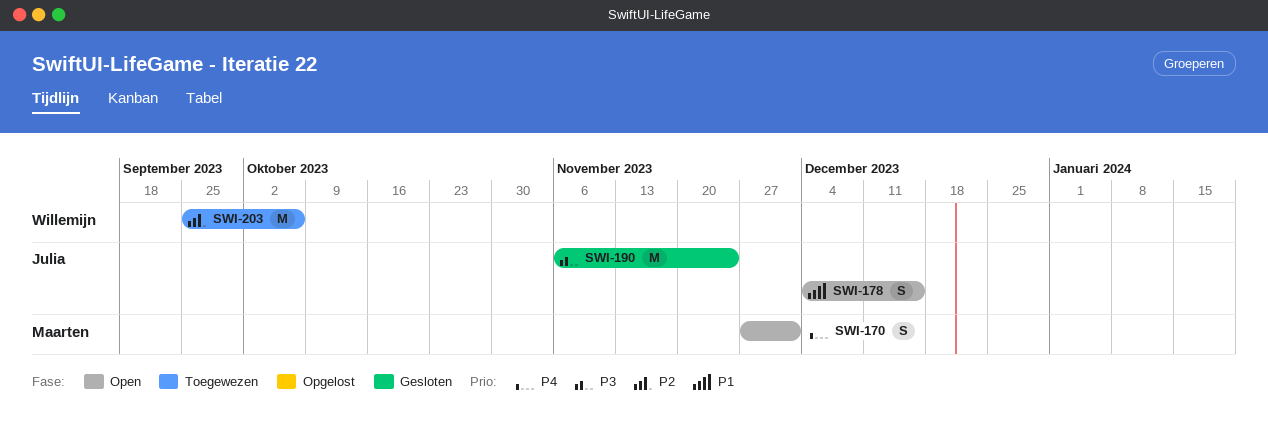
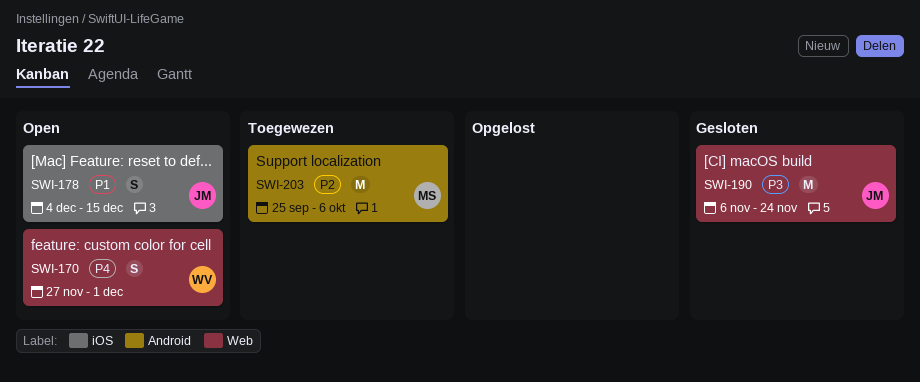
SWI-170, owner: Maarten -> Willemijn
SWI-203, owner: Willemijn -> Maarten

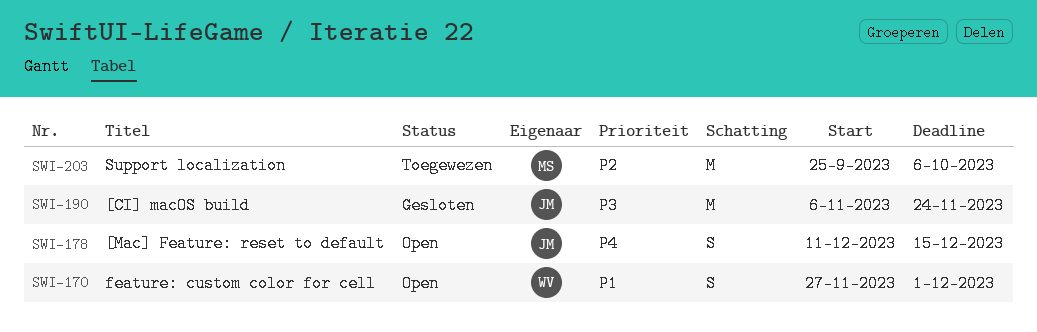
SWI-170, priority: P4 -> P1
SWI-178, priority: P1 -> P4
SWI-178, start: Dec 4 -> Dec 11

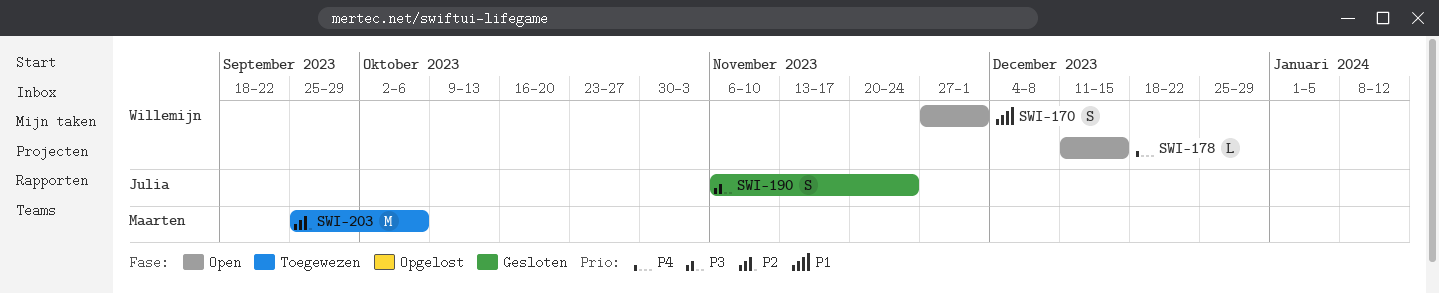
SWI-178, owner: Julia -> Willemijn
SWI-178, estimate: S -> L
SWI-190, estimate: M -> S

